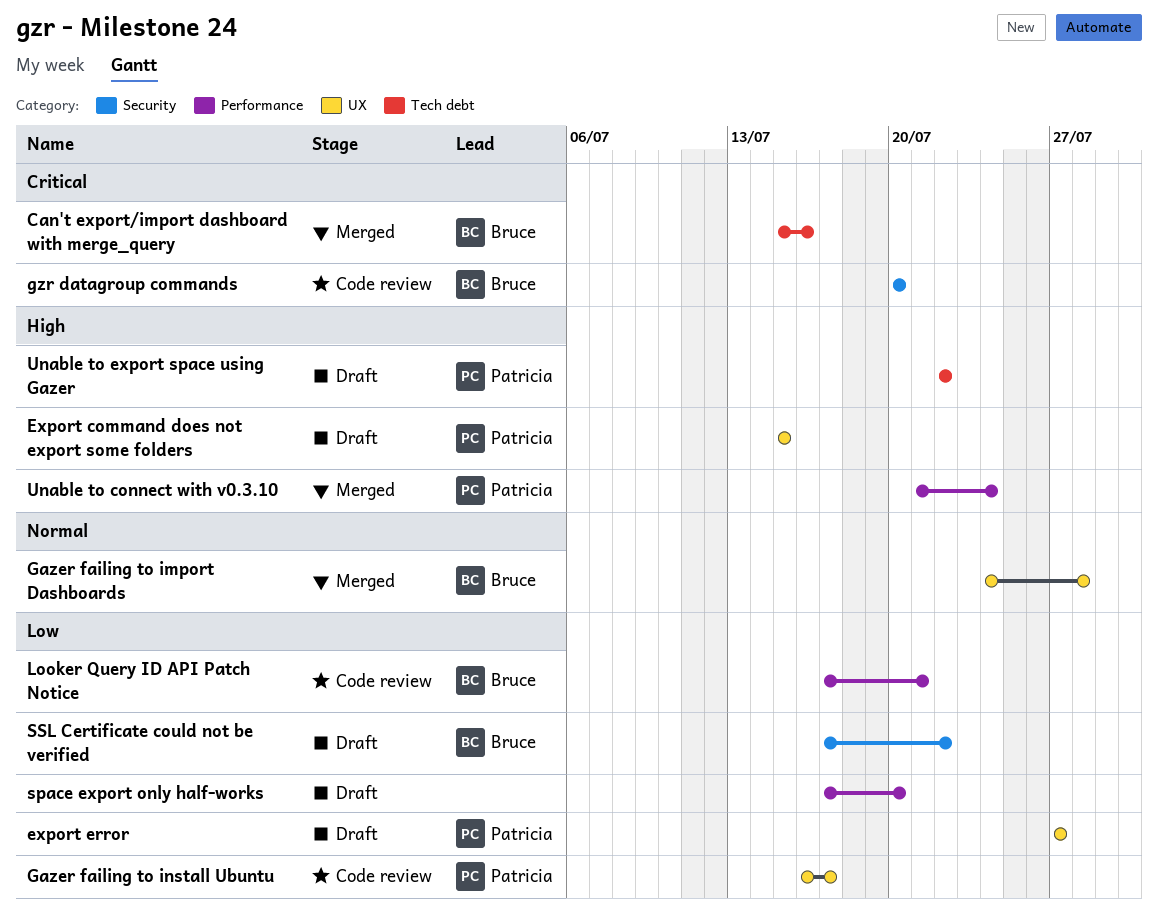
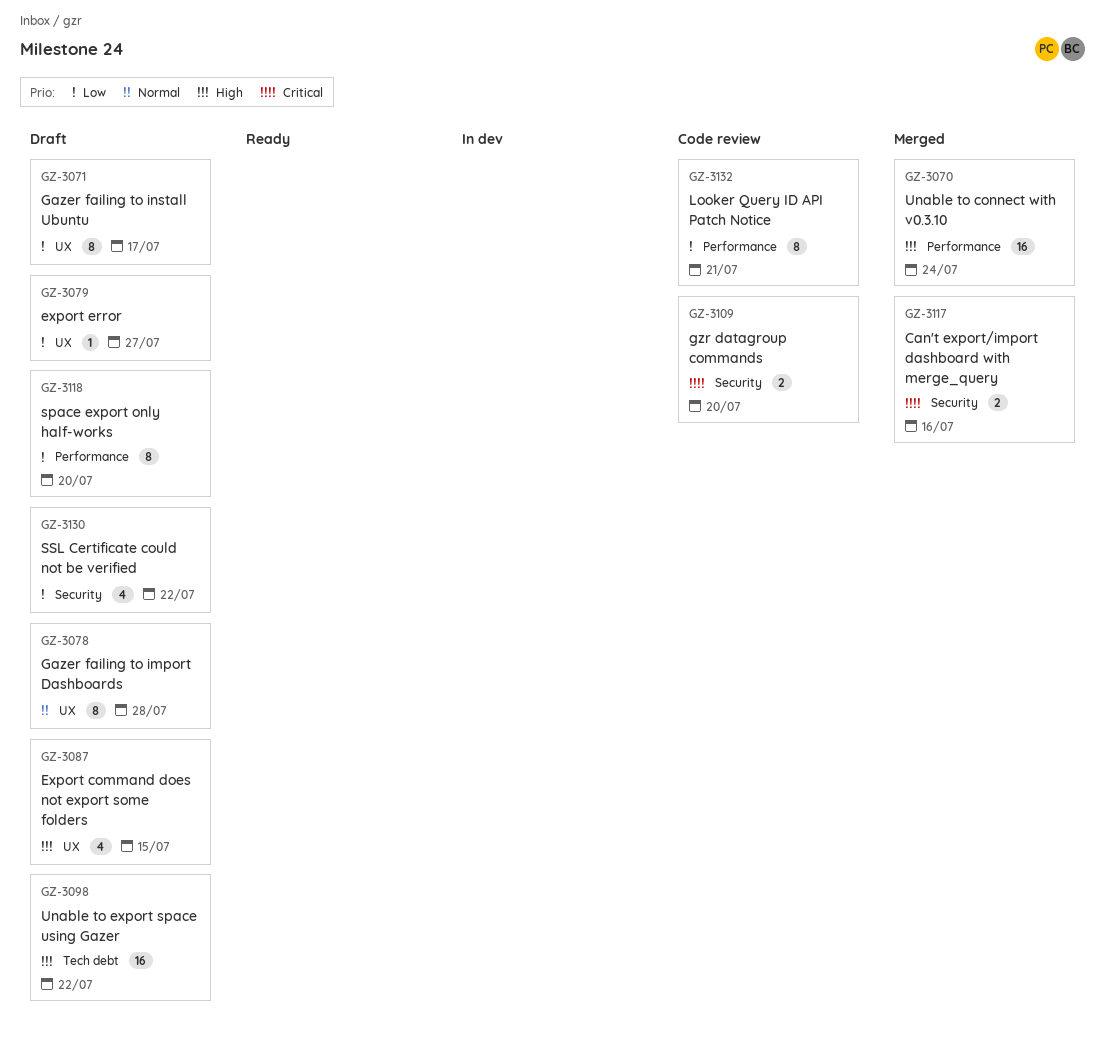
Can't export/import dashboard with merge_query, label: Tech debt -> Security
Gazer failing to import Dashboards, status: Merged -> Draft
Gazer failing to install Ubuntu, status: Code review -> Draft

